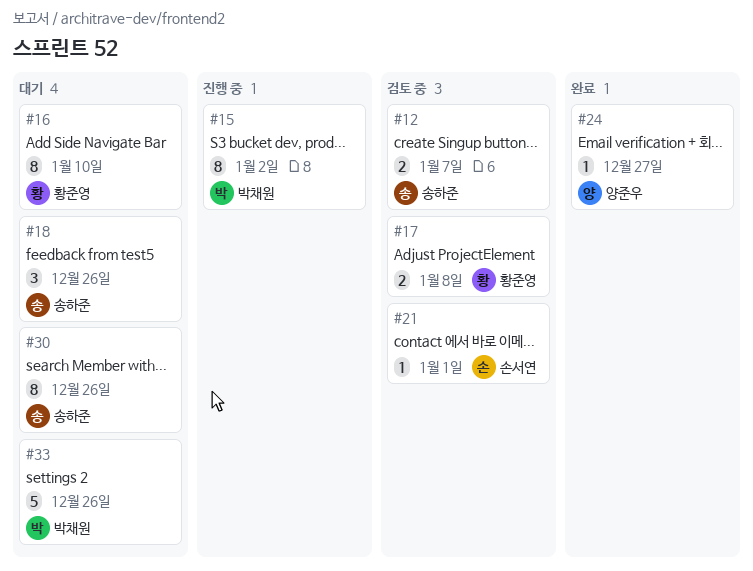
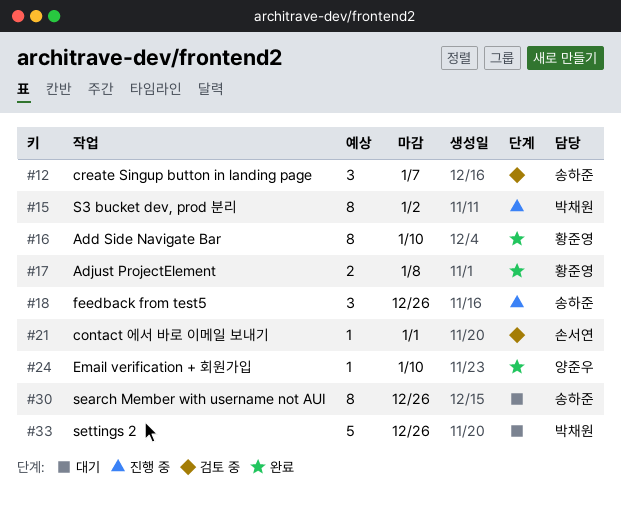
#12, estimate: 2 -> 3
#16, status: 대기 -> 완료
#17, status: 검토 중 -> 완료
#18, status: 대기 -> 진행 중
#24, due: Dec 27 -> Jan 10

